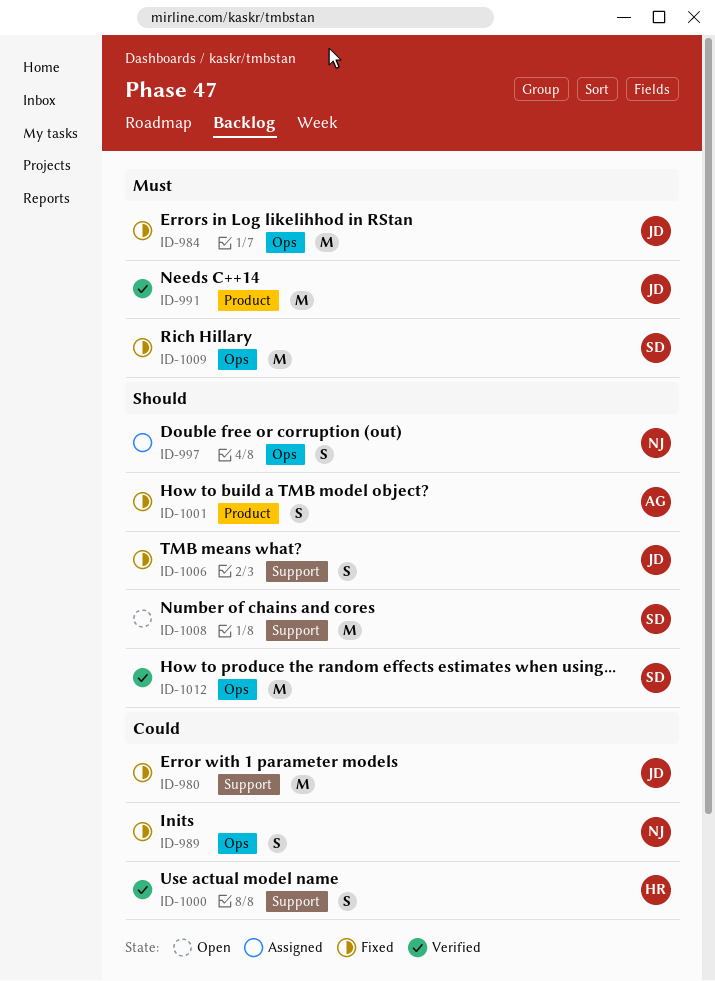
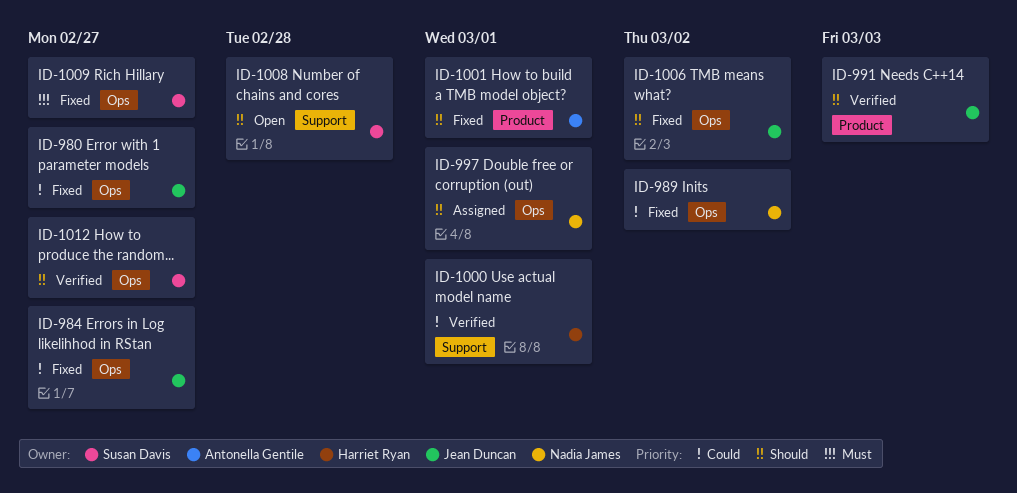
ID-980, label: Support -> Ops
ID-984, priority: Must -> Could
ID-991, priority: Must -> Should
ID-1006, label: Support -> Ops

